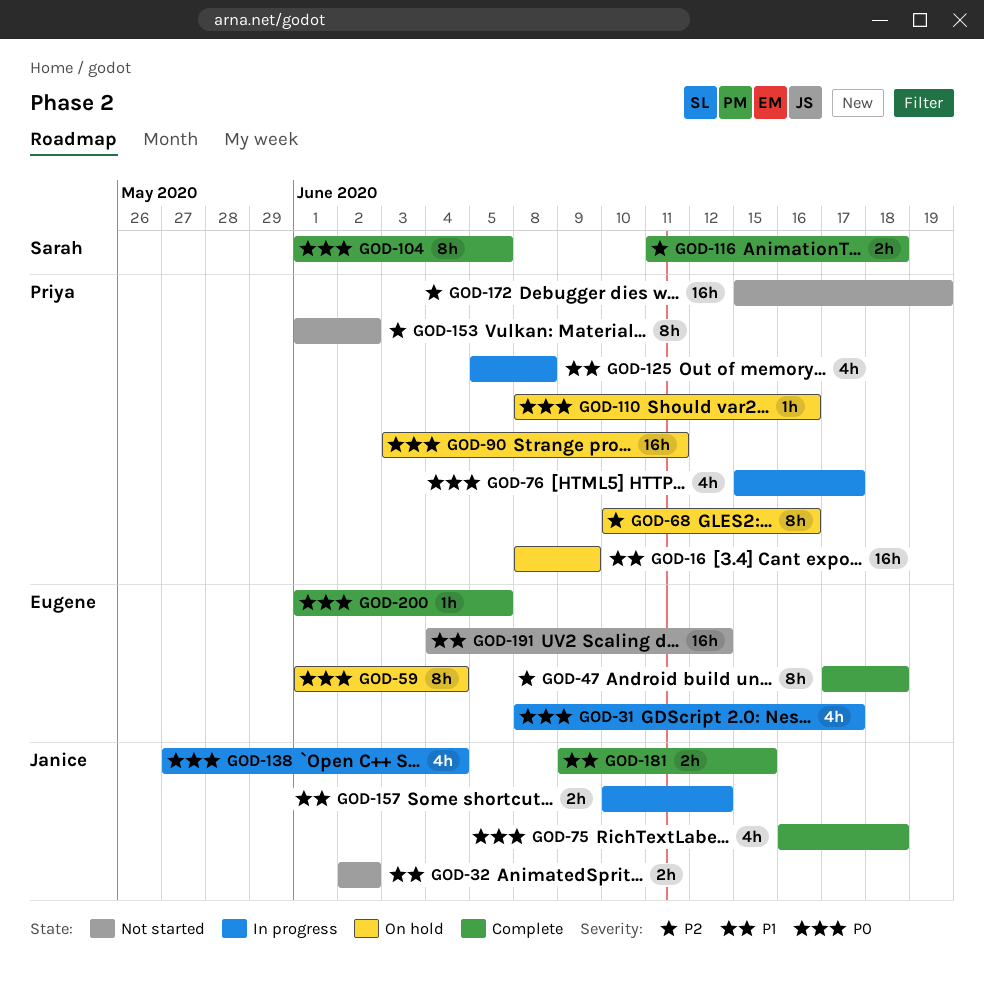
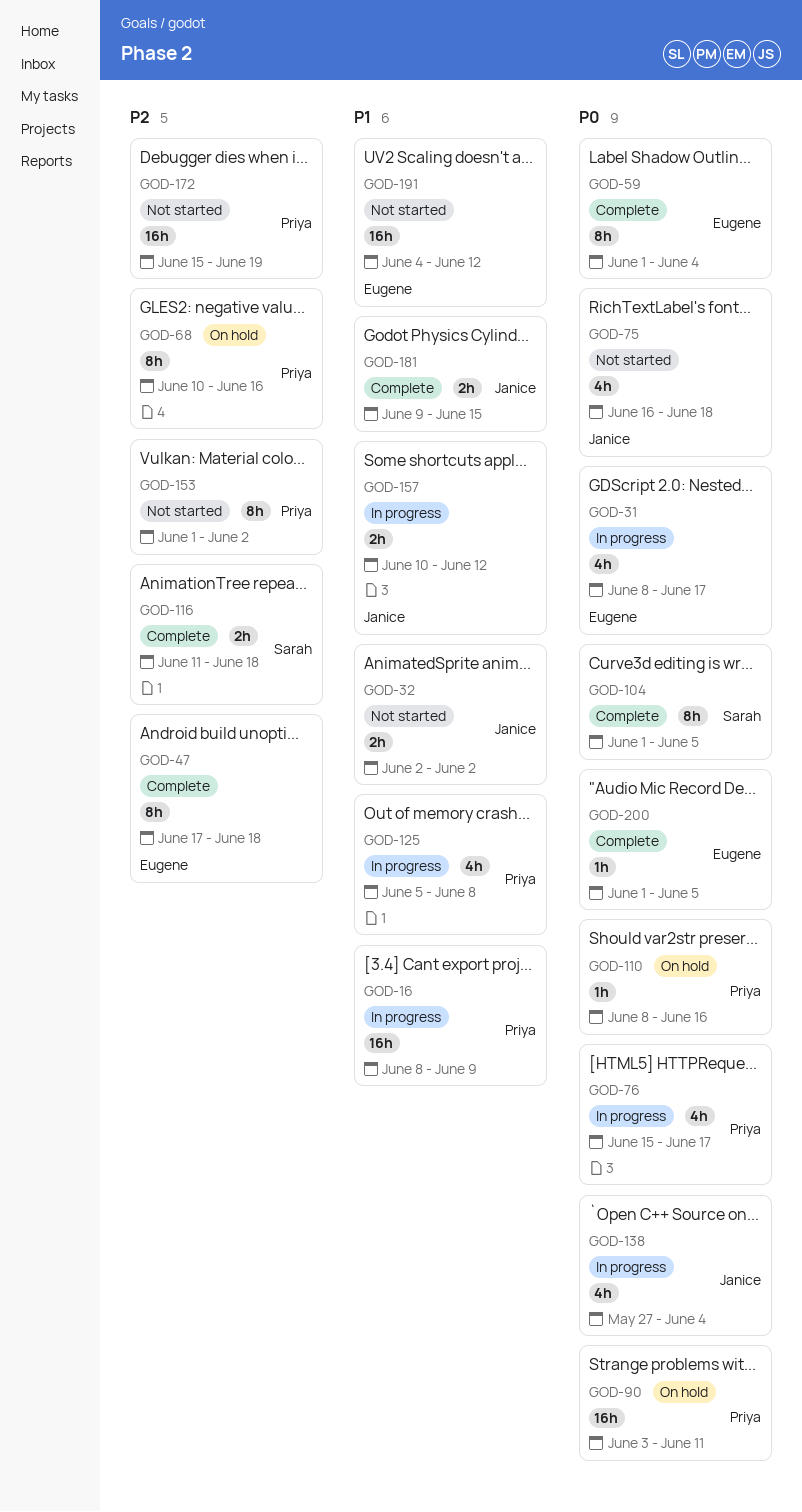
GOD-16, status: On hold -> In progress
GOD-59, status: On hold -> Complete
GOD-75, status: Complete -> Not started

